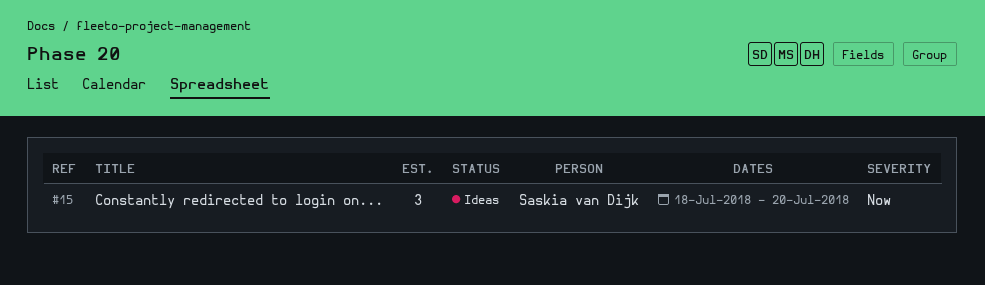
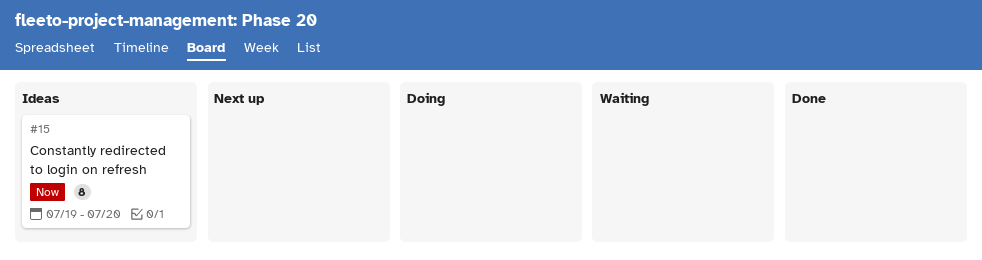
#15, estimate: 3 -> 8
#15, start: Jul 18 -> Jul 19

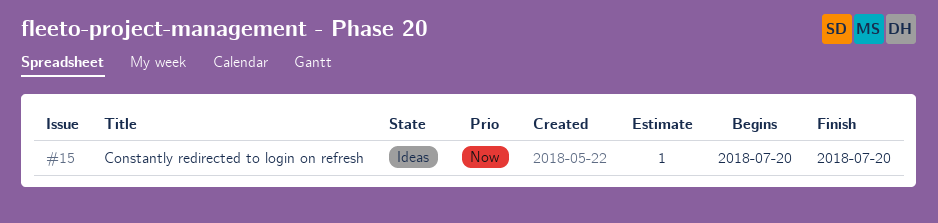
#15, estimate: 8 -> 1
#15, start: Jul 19 -> Jul 20

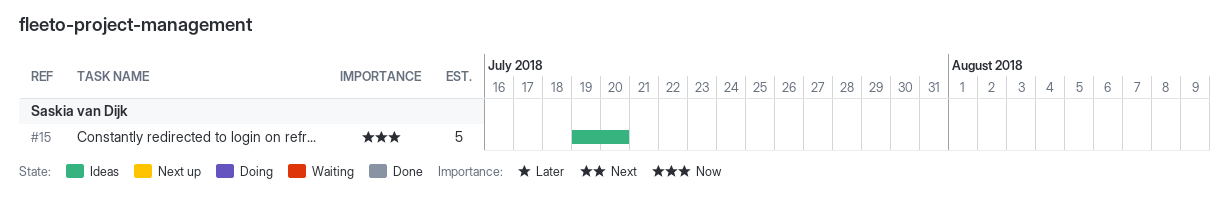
#15, estimate: 1 -> 5
#15, start: Jul 20 -> Jul 19

